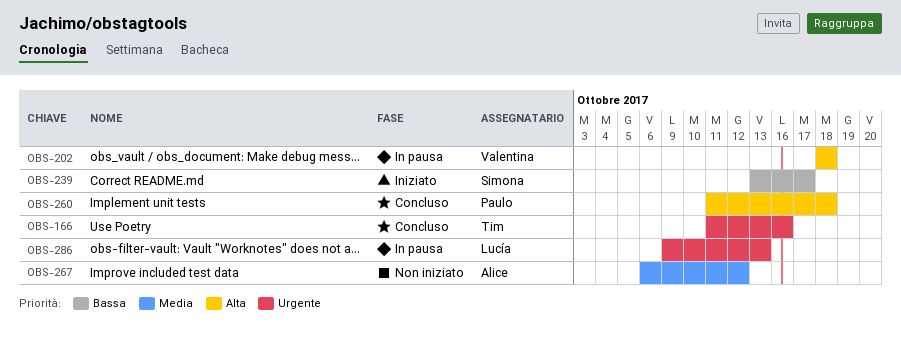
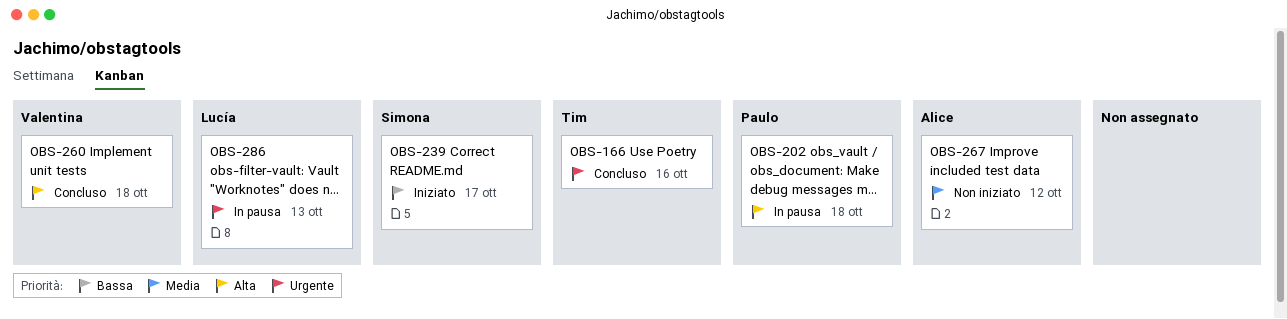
OBS-202, owner: Valentina -> Paulo
OBS-260, owner: Paulo -> Valentina

